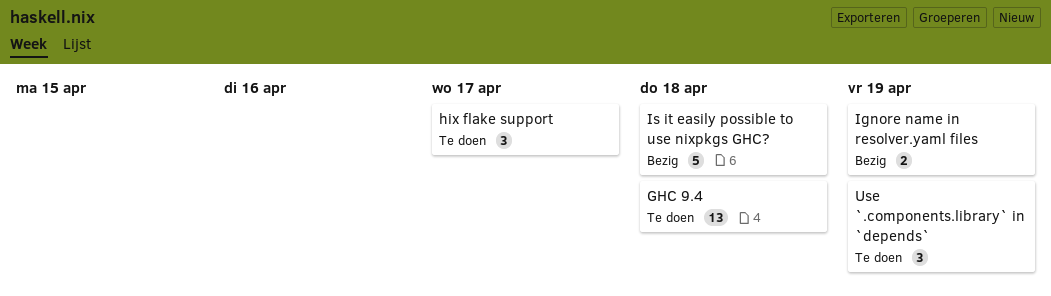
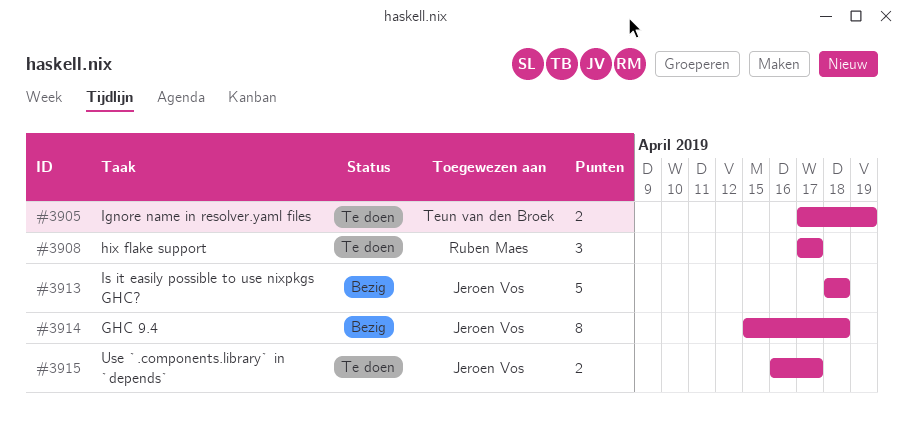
GHC 9.4, status: Te doen -> Bezig
GHC 9.4, estimate: 13 -> 8
Ignore name in resolver.yaml files, status: Bezig -> Te doen
Use `.components.library` in `depends`, estimate: 3 -> 2
Use `.components.library` in `depends`, due: Apr 19 -> Apr 17

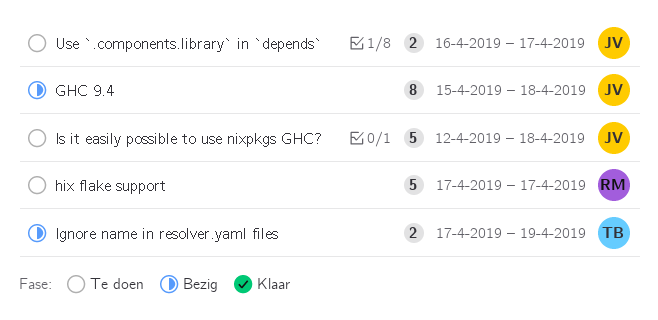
hix flake support, estimate: 3 -> 5
Ignore name in resolver.yaml files, status: Te doen -> Bezig
Is it easily possible to use nixpkgs GHC?, status: Bezig -> Te doen
Is it easily possible to use nixpkgs GHC?, start: Apr 18 -> Apr 12

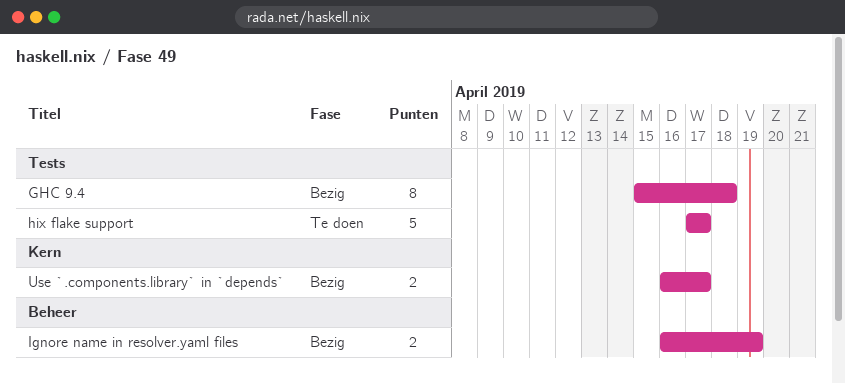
Ignore name in resolver.yaml files, start: Apr 17 -> Apr 16
Is it easily possible to use nixpkgs GHC?: present -> none
Use `.components.library` in `depends`, status: Te doen -> Bezig

